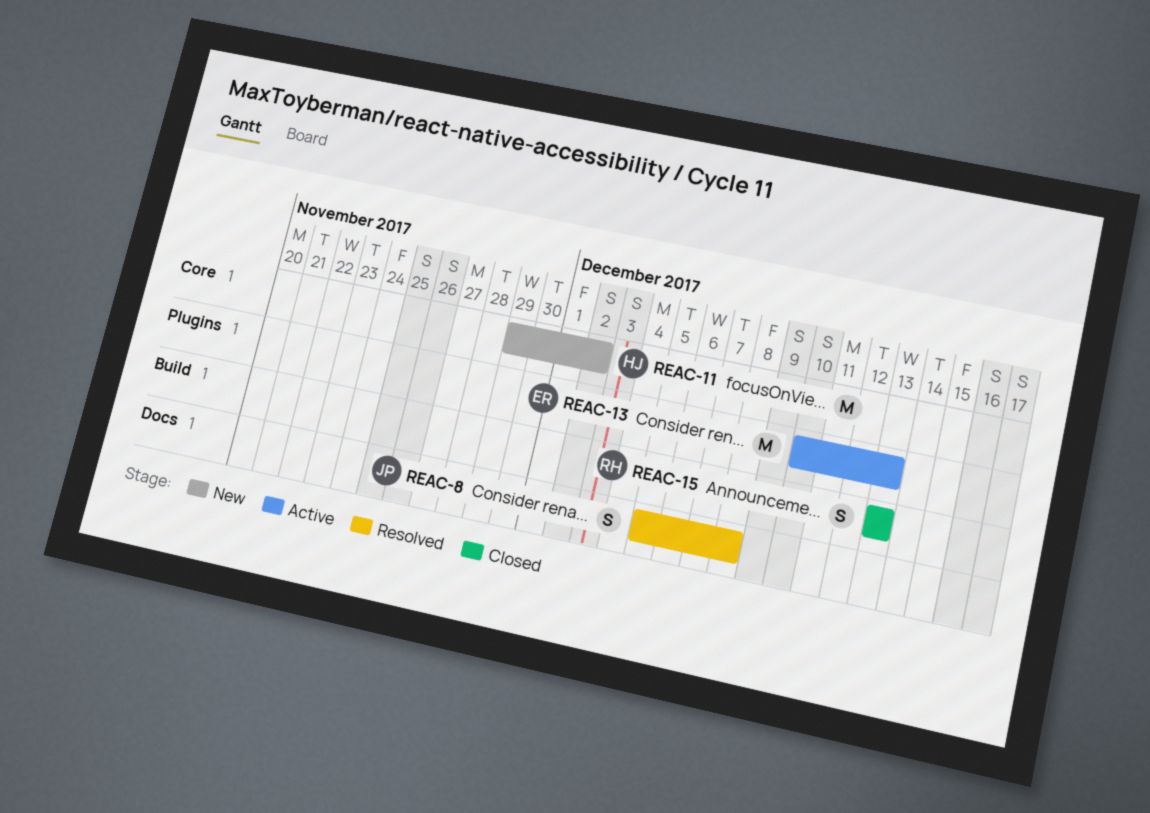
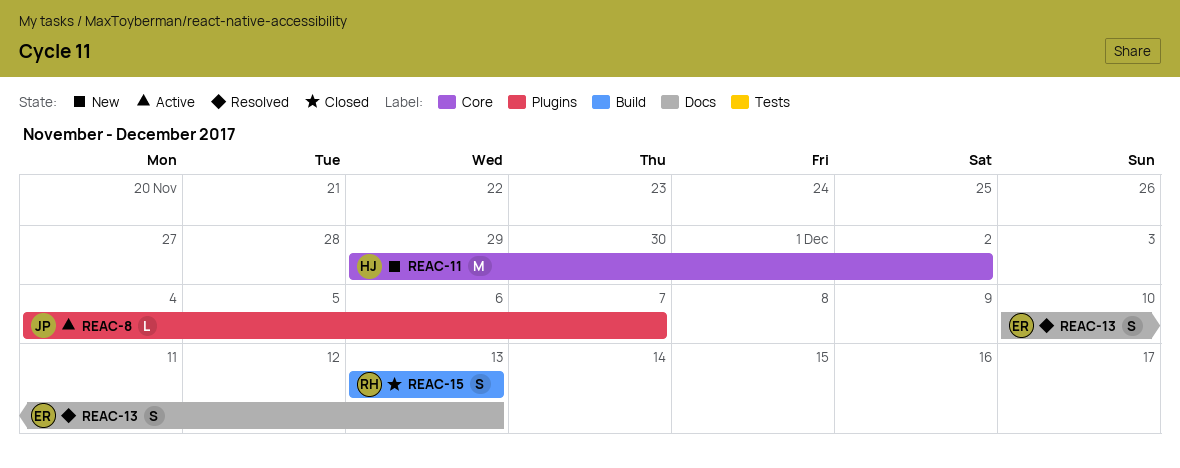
REAC-8, status: Resolved -> Active
REAC-8, label: Docs -> Plugins
REAC-8, estimate: S -> L
REAC-8, start: Dec 5 -> Dec 4
REAC-8, due: Dec 8 -> Dec 7
REAC-13, status: Active -> Resolved
REAC-13, label: Plugins -> Docs
REAC-13, estimate: M -> S

